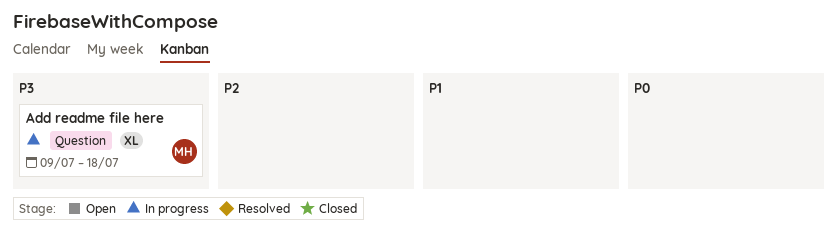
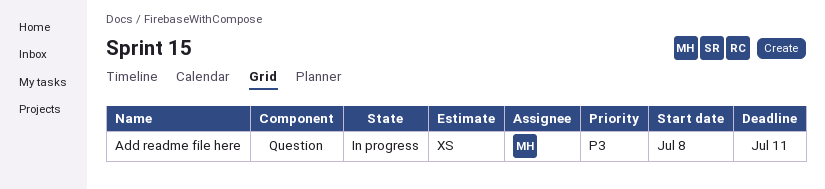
Add readme file here, estimate: XL -> XS
Add readme file here, start: Jul 9 -> Jul 8
Add readme file here, due: Jul 18 -> Jul 11

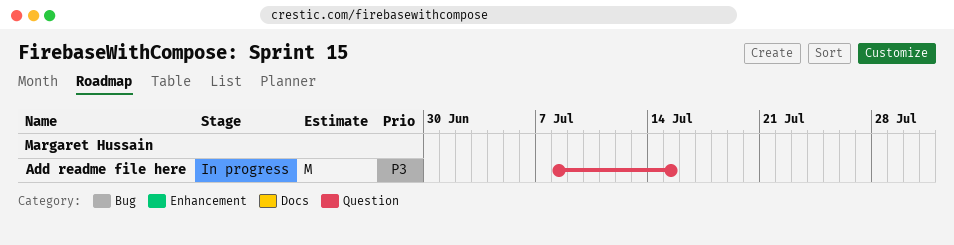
Add readme file here, estimate: XS -> M
Add readme file here, due: Jul 11 -> Jul 15

